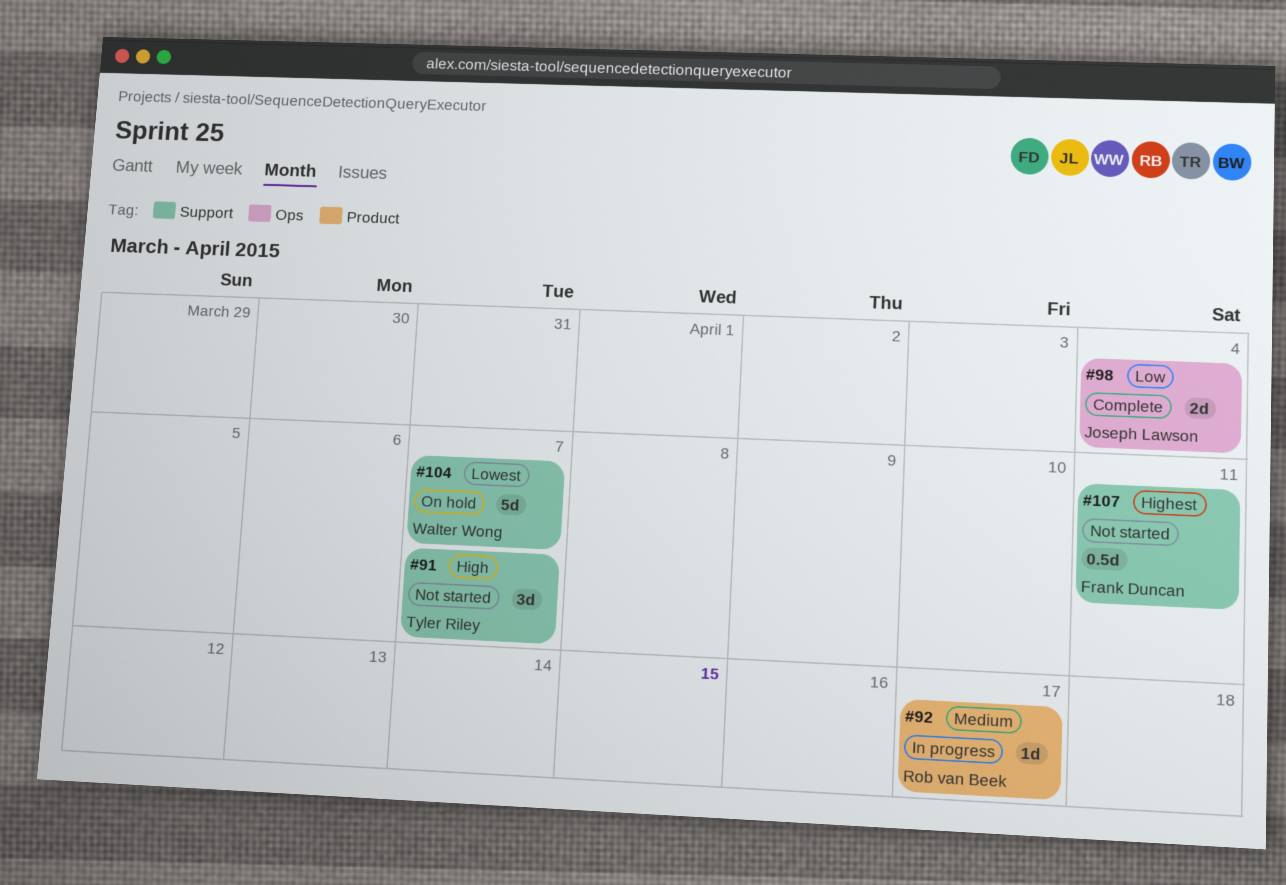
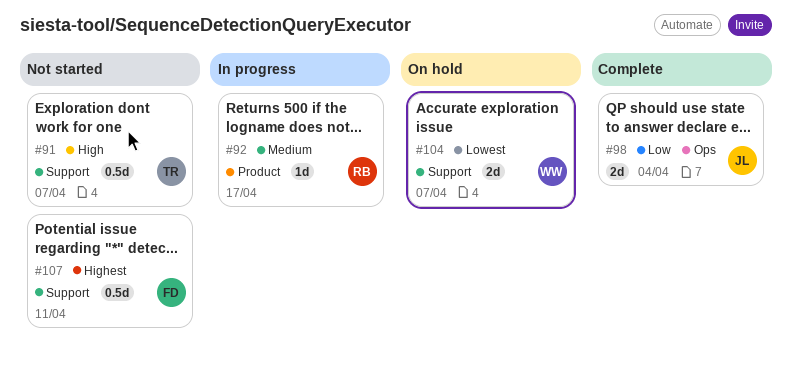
#91, estimate: 3d -> 0.5d
#104, estimate: 5d -> 2d

